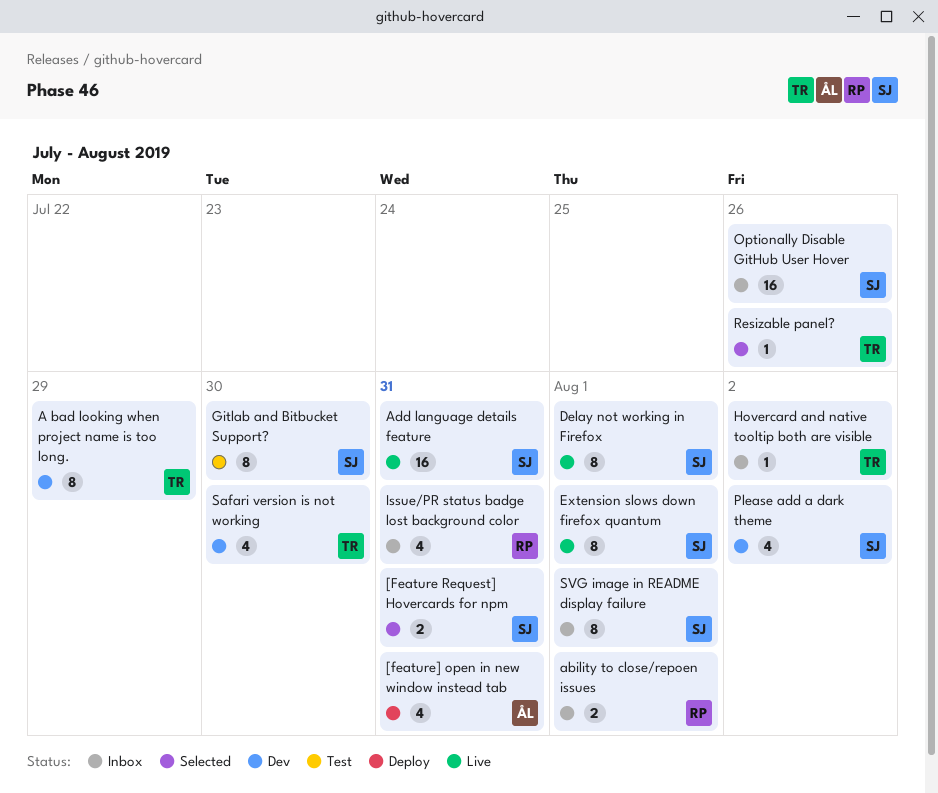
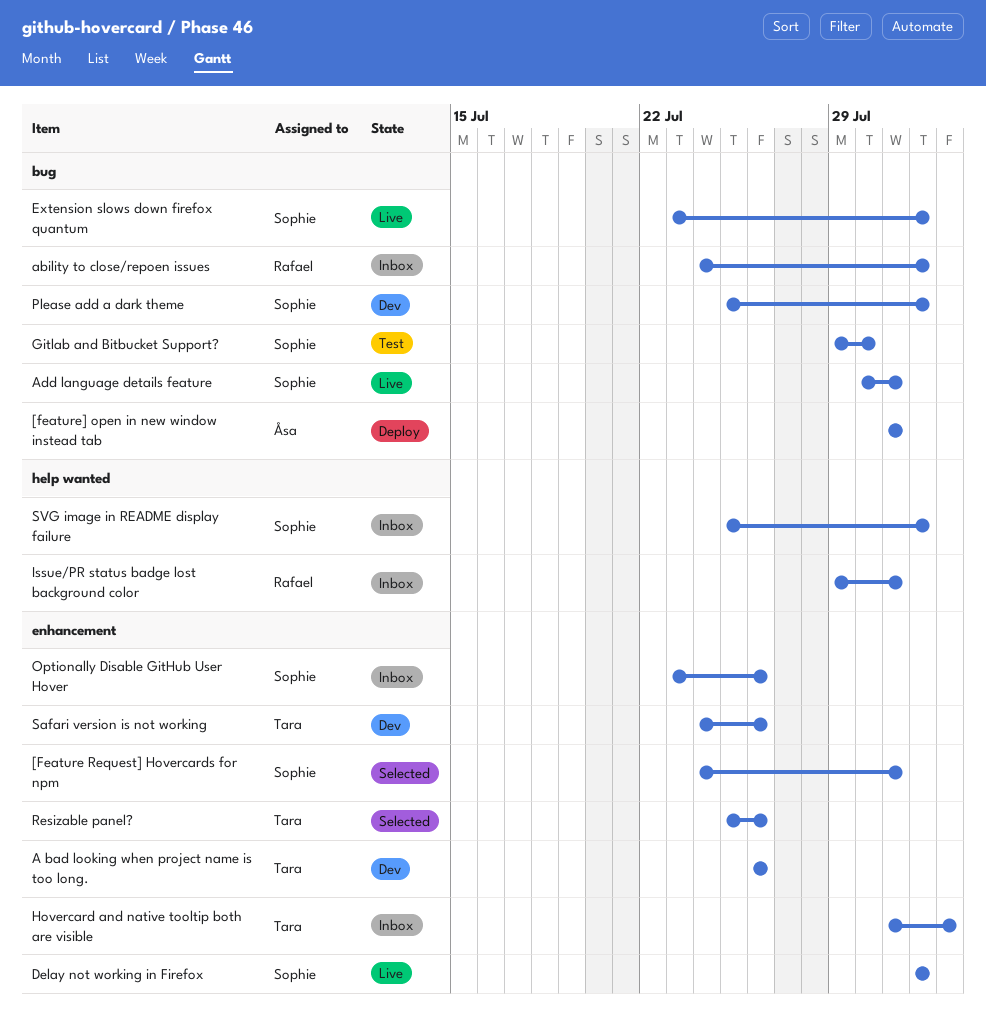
A bad looking when project name is too long., due: Jul 29 -> Jul 26
Please add a dark theme, due: Aug 2 -> Aug 1
Safari version is not working, due: Jul 30 -> Jul 26

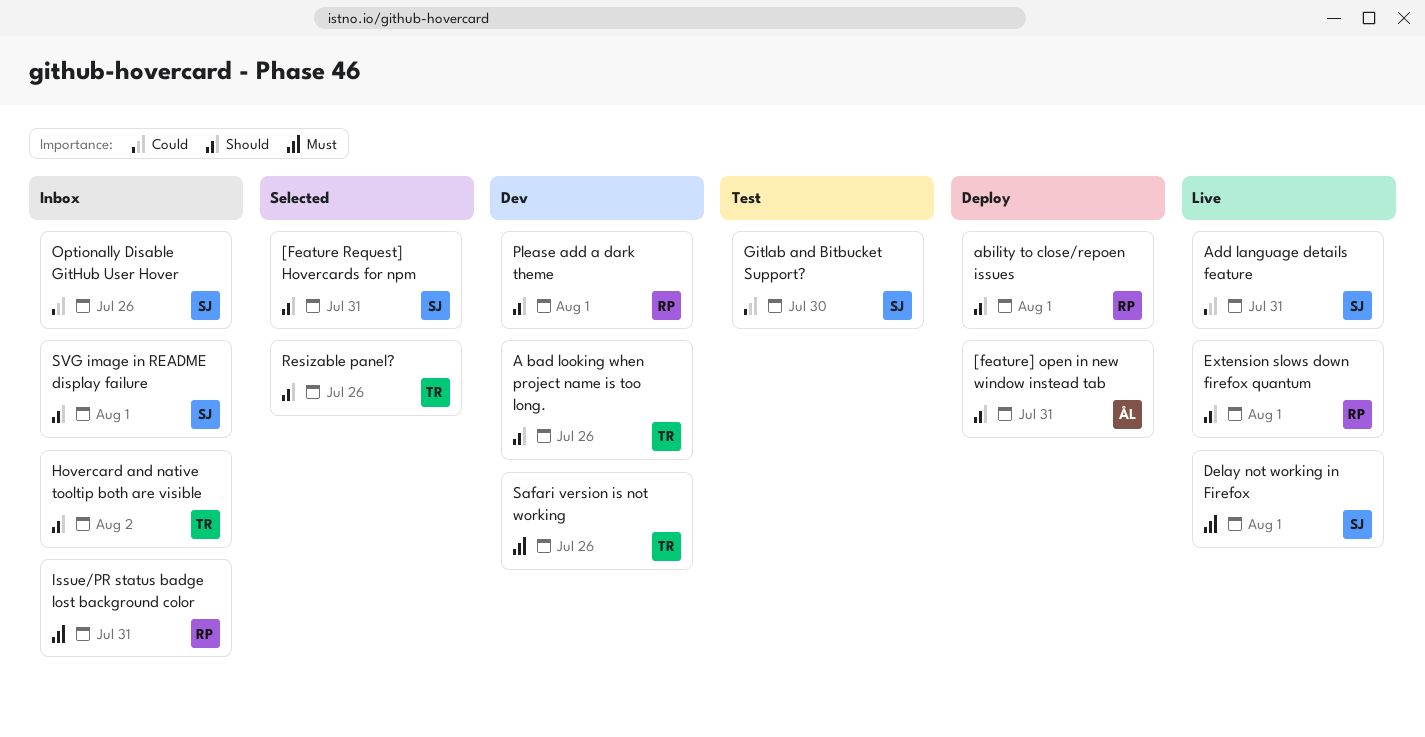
ability to close/repoen issues, status: Inbox -> Deploy
Extension slows down firefox quantum, owner: Sophie -> Rafael
Please add a dark theme, owner: Sophie -> Rafael

